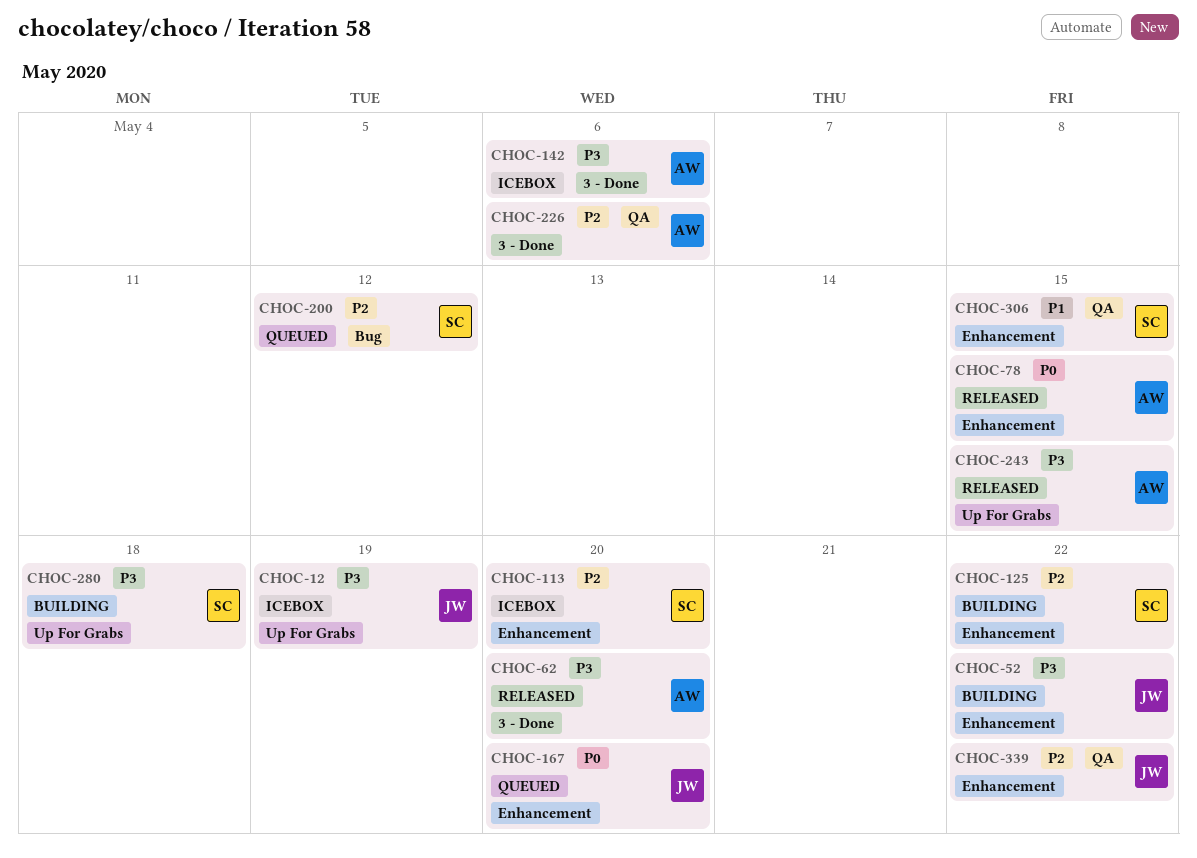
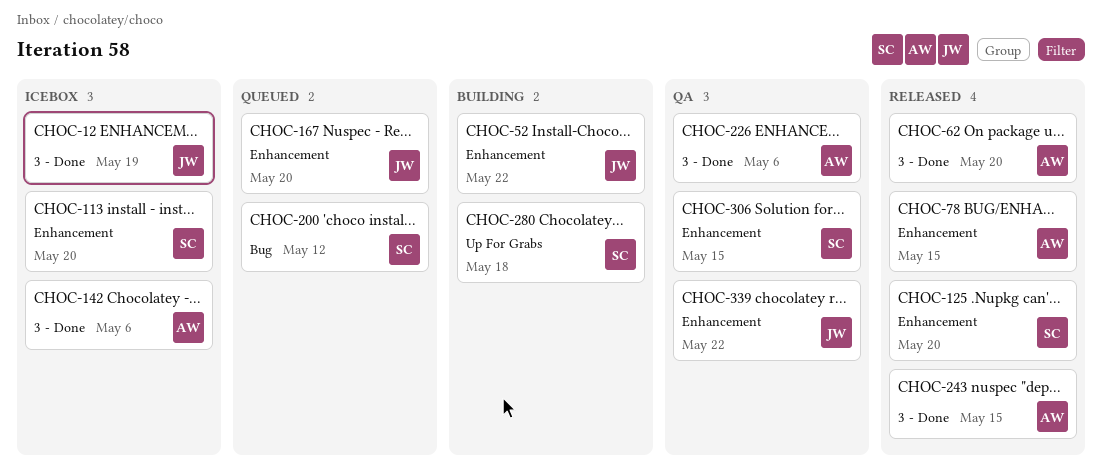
CHOC-12, label: Up For Grabs -> 3 - Done
CHOC-125, status: Building -> Released
CHOC-125, due: May 22 -> May 20
CHOC-243, label: Up For Grabs -> 3 - Done

